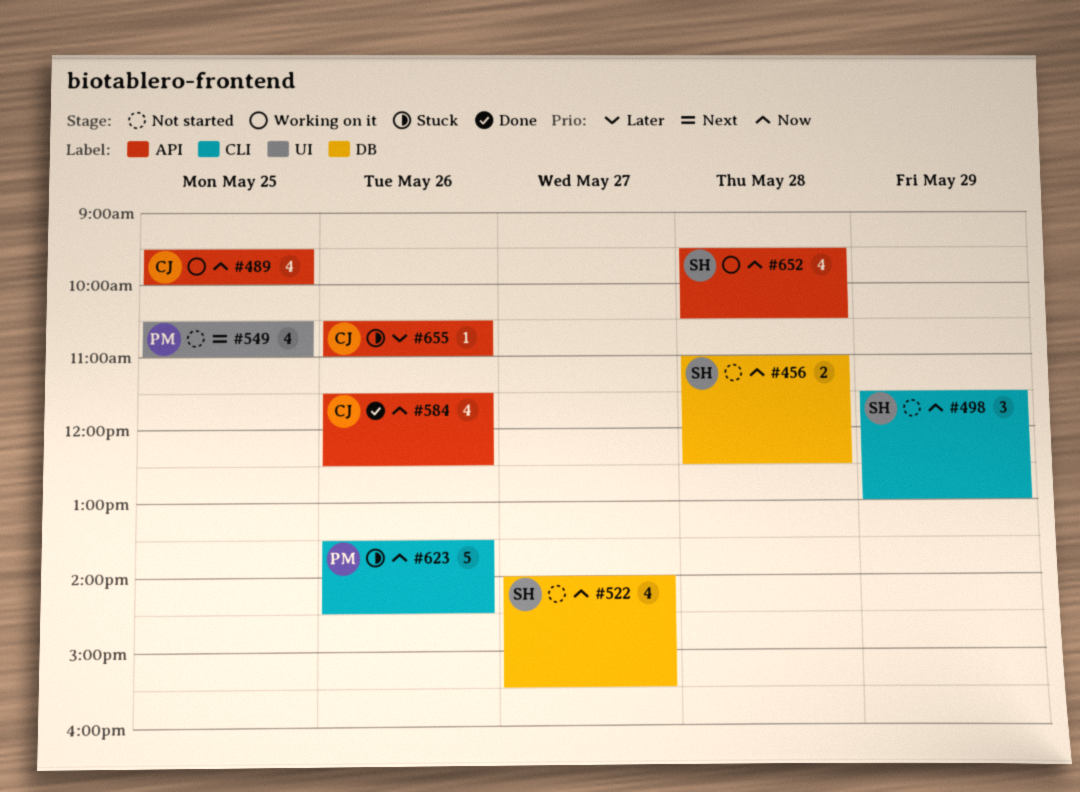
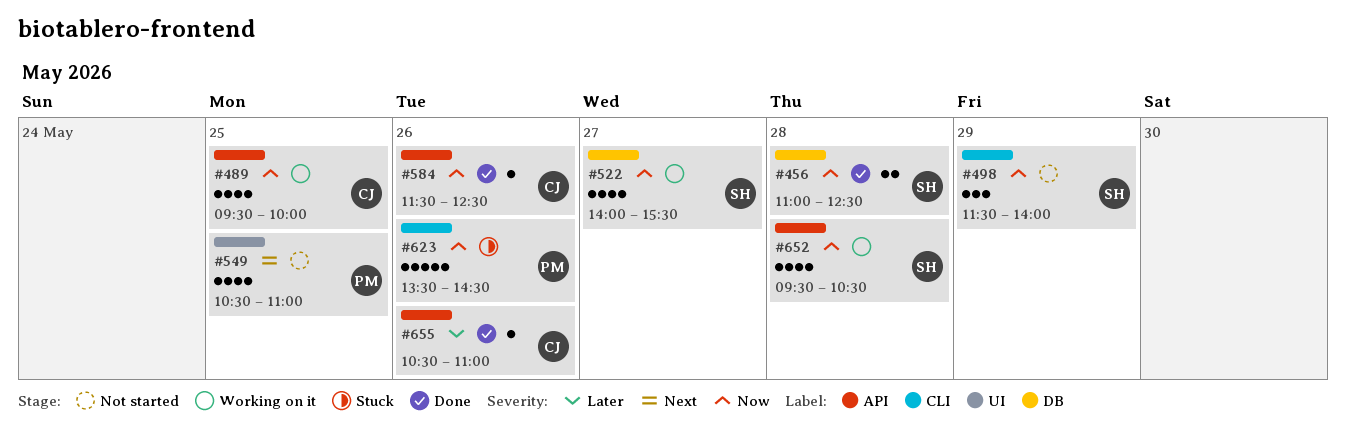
#456, status: Not started -> Done
#498, ends: 13:00 -> 14:00
#522, status: Not started -> Working on it
#584, estimate: 4 -> 1
#655, status: Stuck -> Done

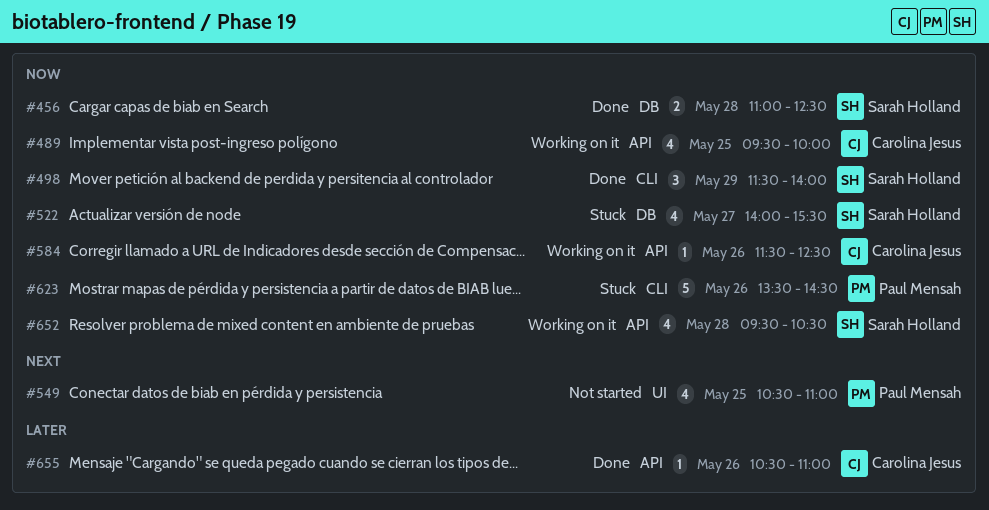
#498, status: Not started -> Done
#522, status: Working on it -> Stuck
#584, status: Done -> Working on it

